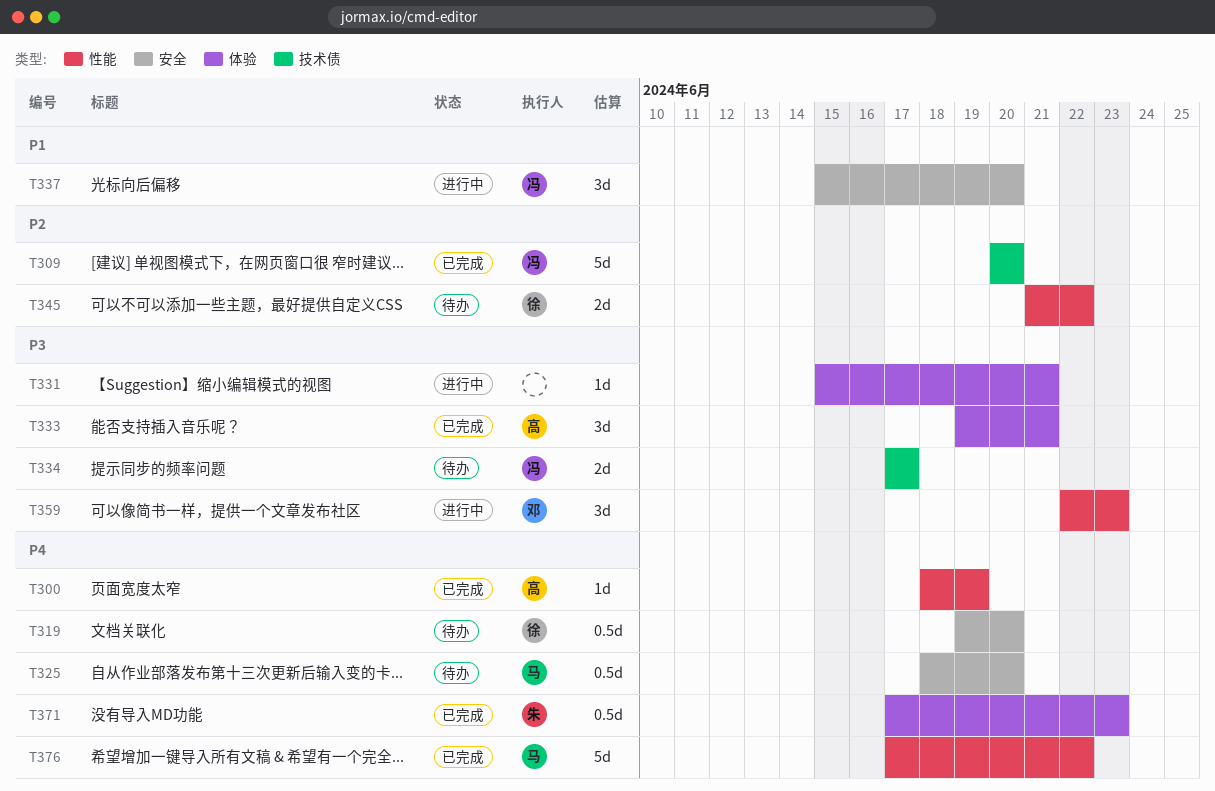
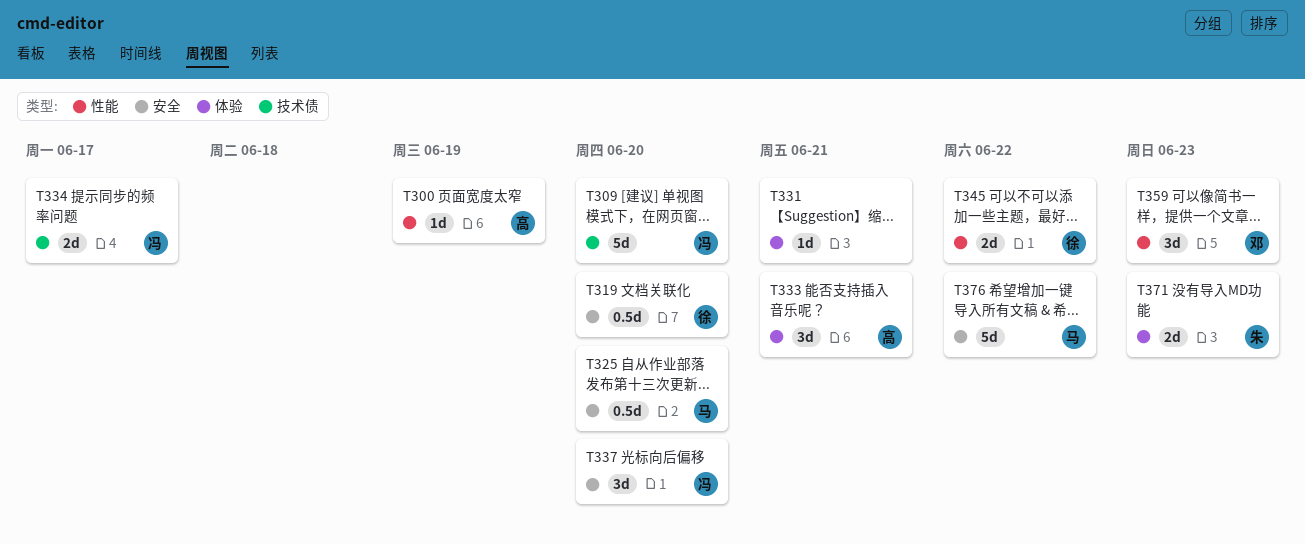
T371, estimate: 0.5d -> 2d
T376, label: 性能 -> 安全

